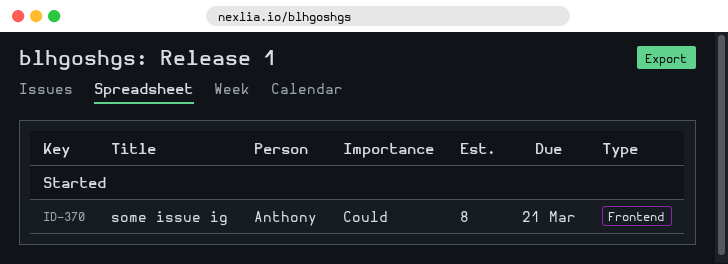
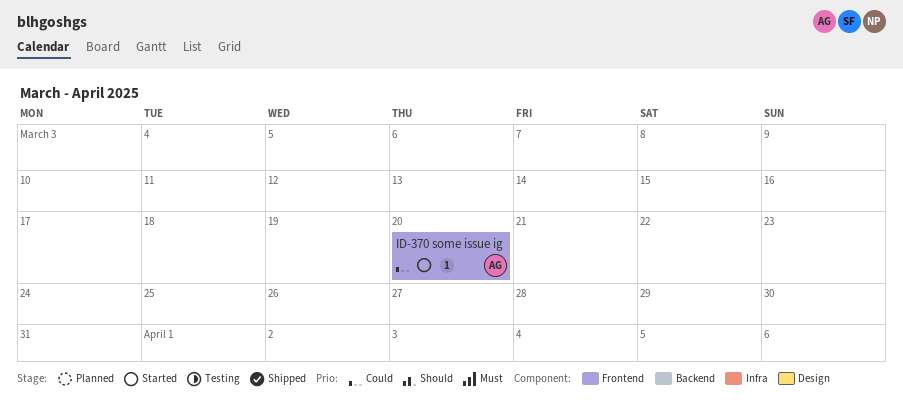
ID-370, estimate: 8 -> 1
ID-370, due: Mar 21 -> Mar 20

